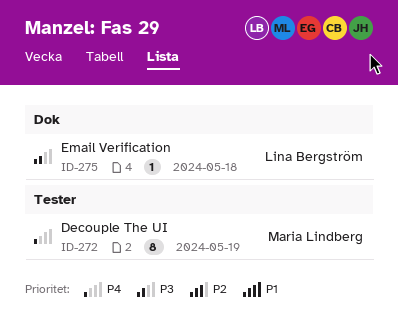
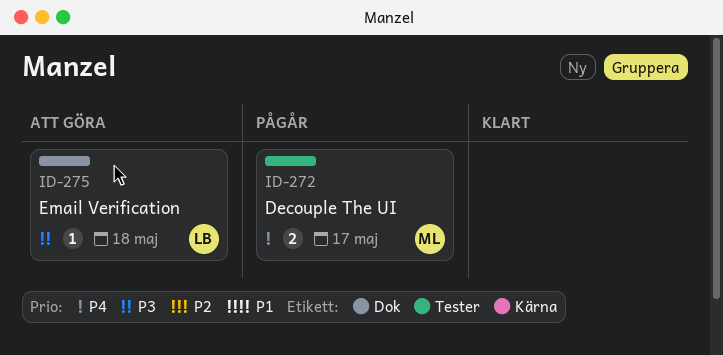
ID-272, estimate: 8 -> 2
ID-272, due: May 19 -> May 17

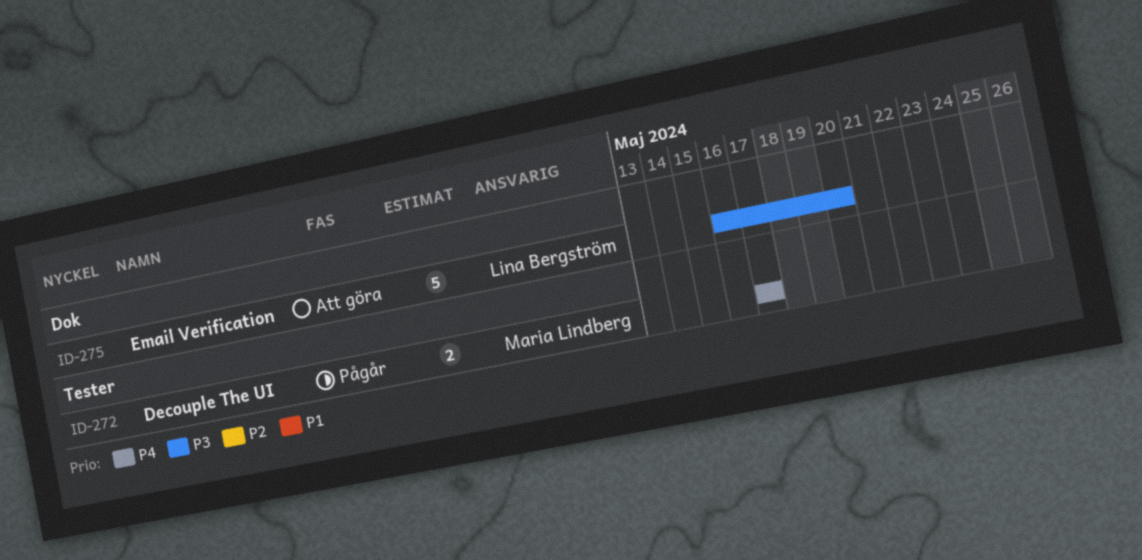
ID-275, estimate: 1 -> 5
ID-275, due: May 18 -> May 20

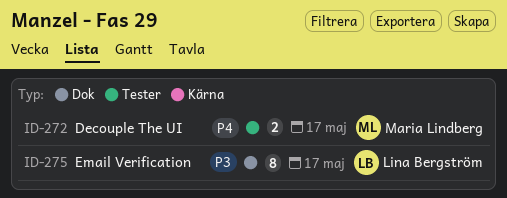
ID-275, estimate: 5 -> 8
ID-275, due: May 20 -> May 17

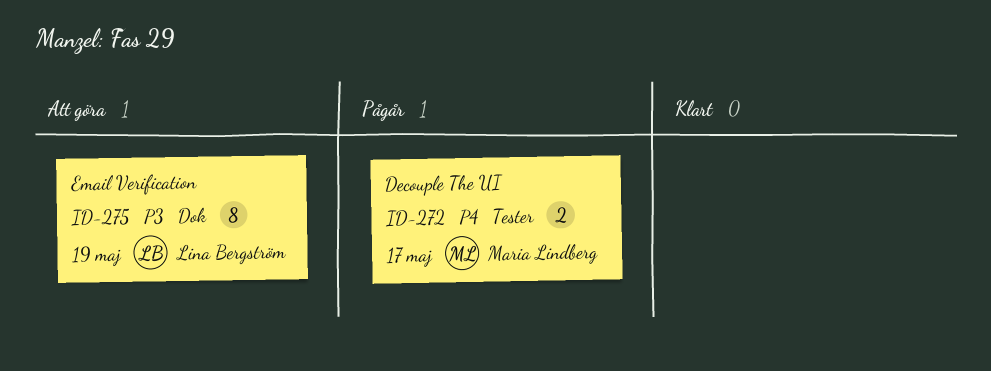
ID-275, due: May 17 -> May 19

